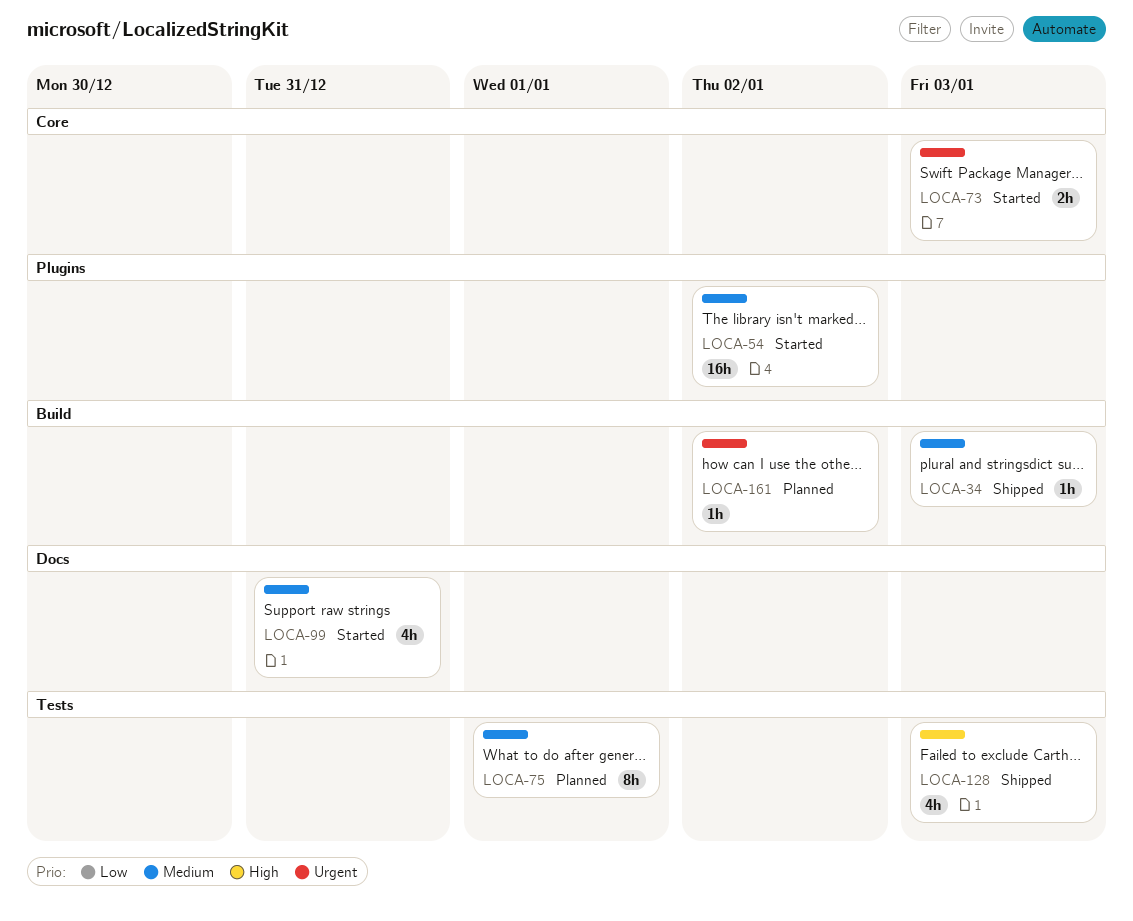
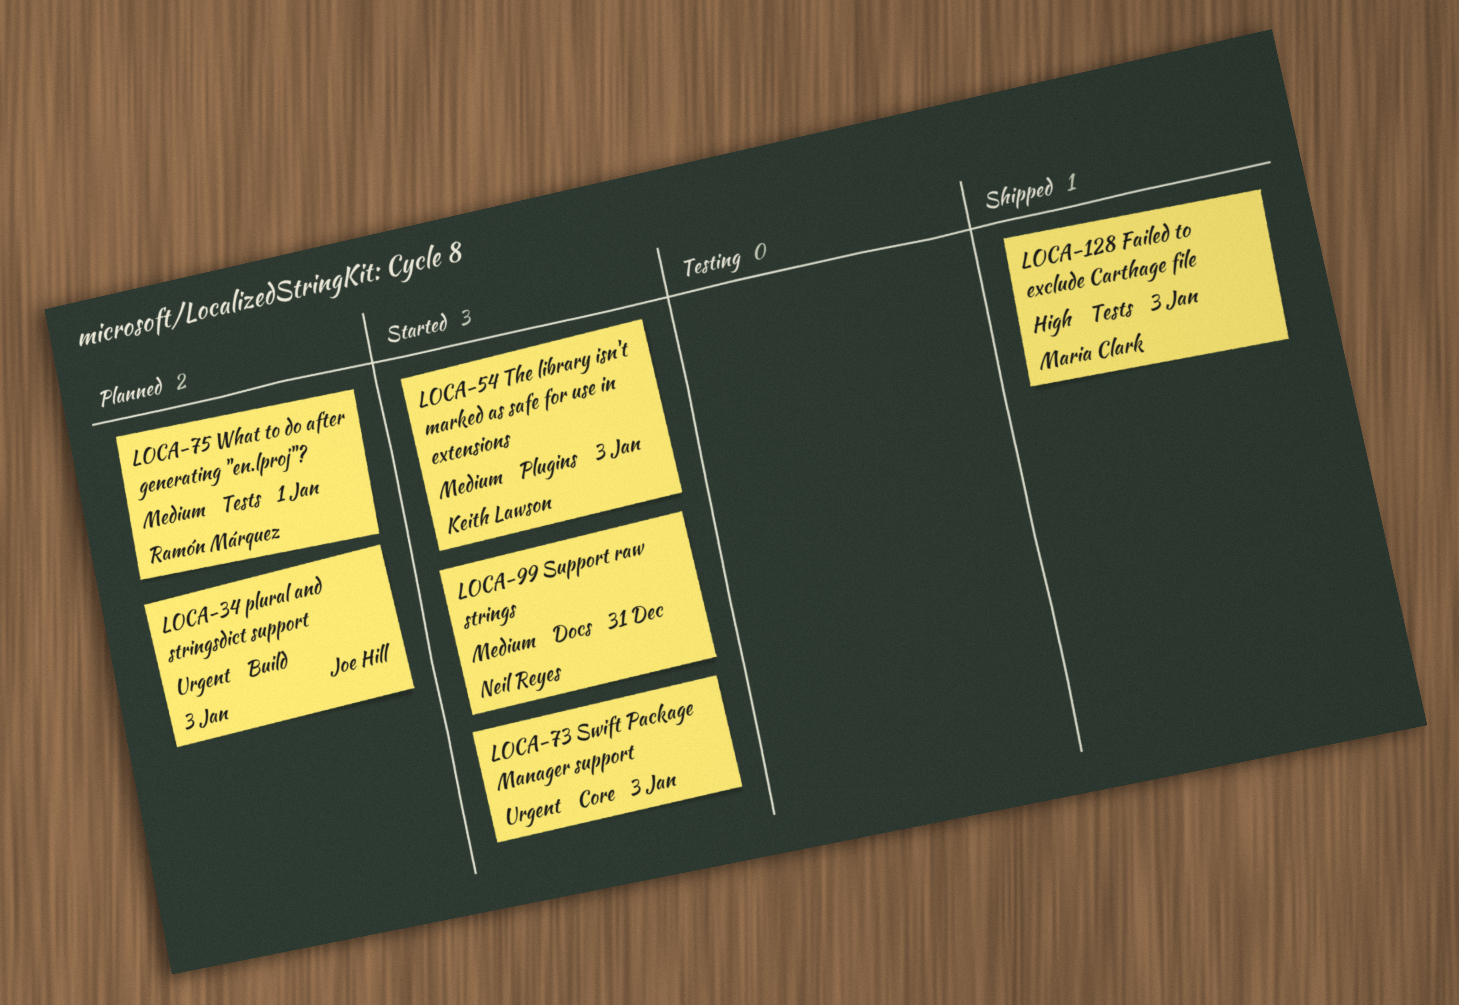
LOCA-34, status: Shipped -> Planned
LOCA-34, priority: Medium -> Urgent
LOCA-54, due: Jan 2 -> Jan 3
LOCA-161: present -> none

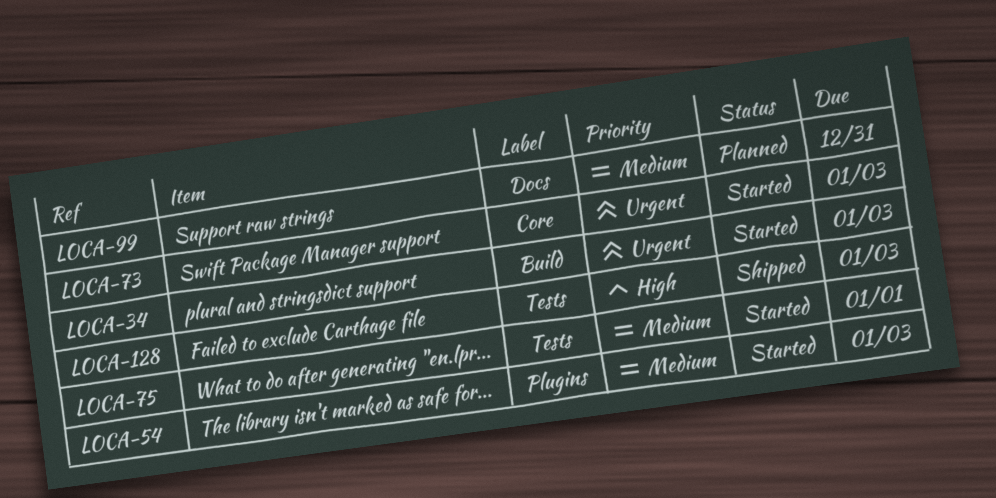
LOCA-34, status: Planned -> Started
LOCA-75, status: Planned -> Started
LOCA-99, status: Started -> Planned

